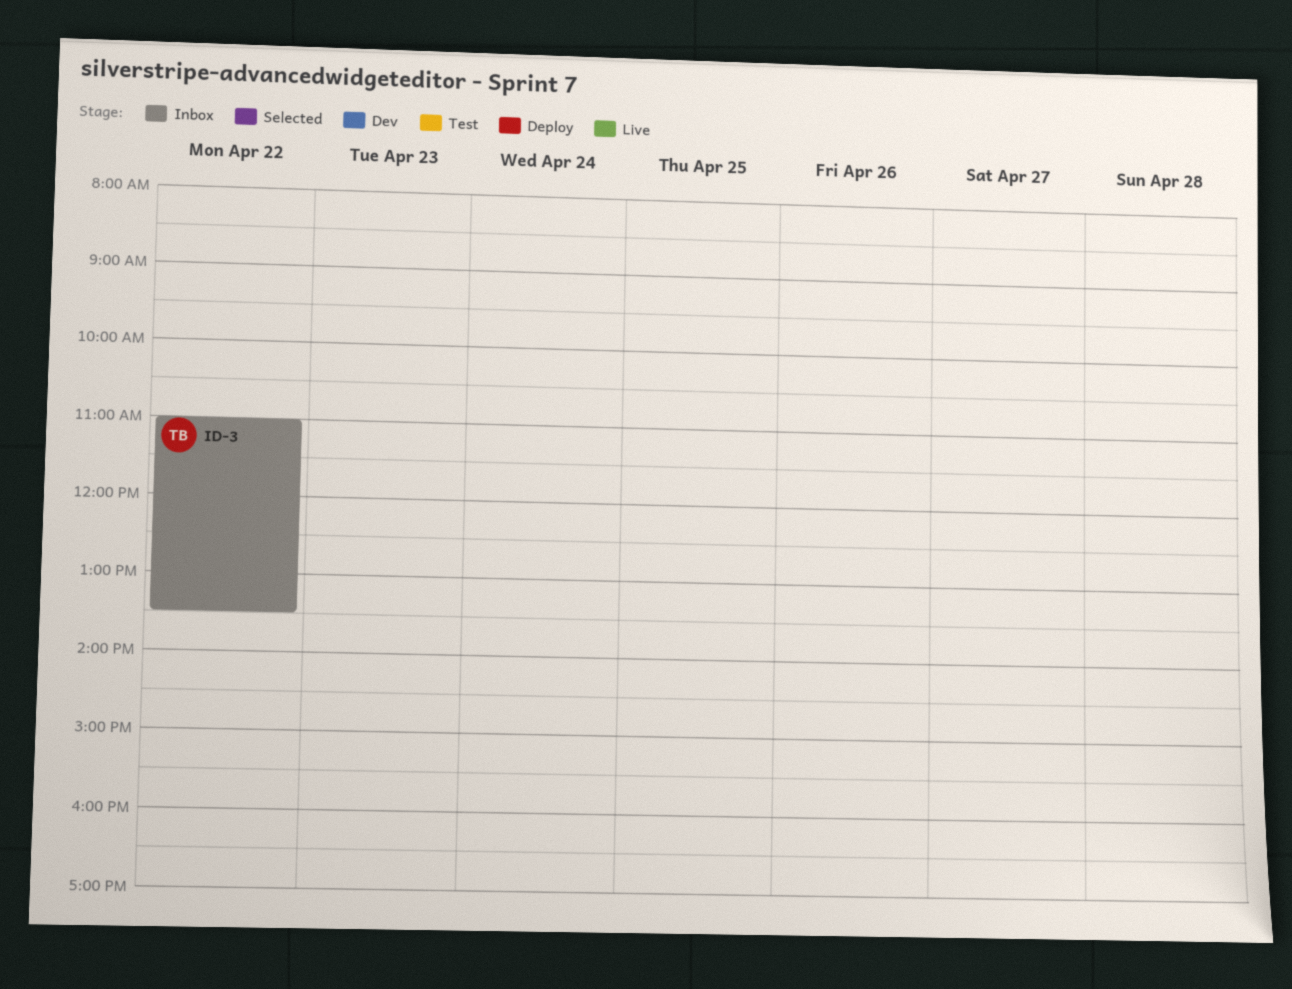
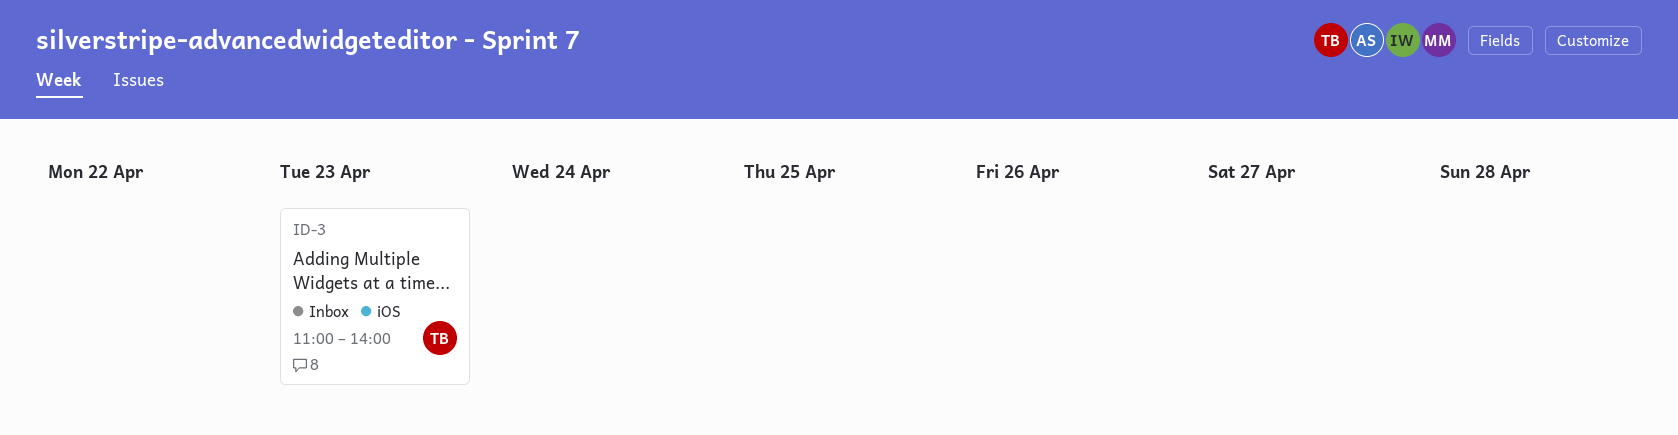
ID-3, day: Apr 22 -> Apr 23
ID-3, ends: 13:30 -> 14:00

